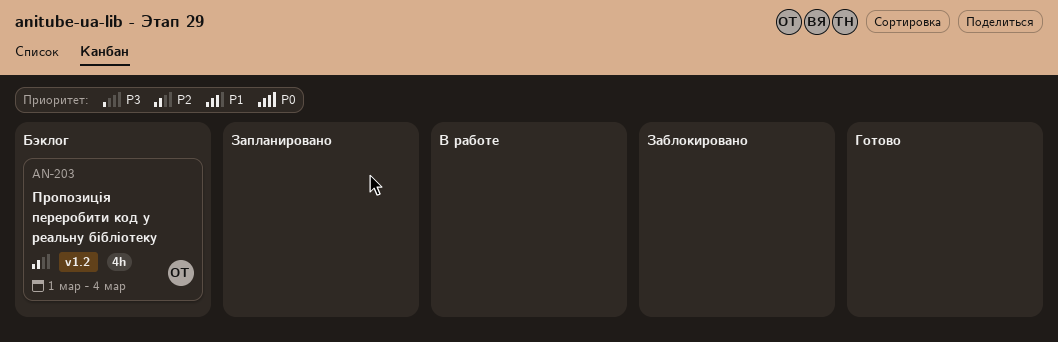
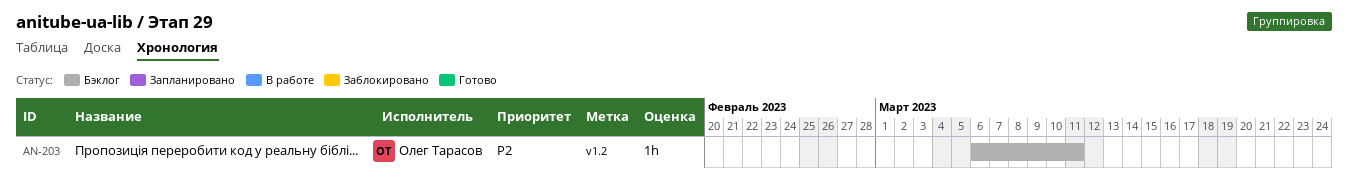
AN-203, estimate: 4h -> 1h
AN-203, start: Mar 1 -> Mar 6
AN-203, due: Mar 4 -> Mar 11

